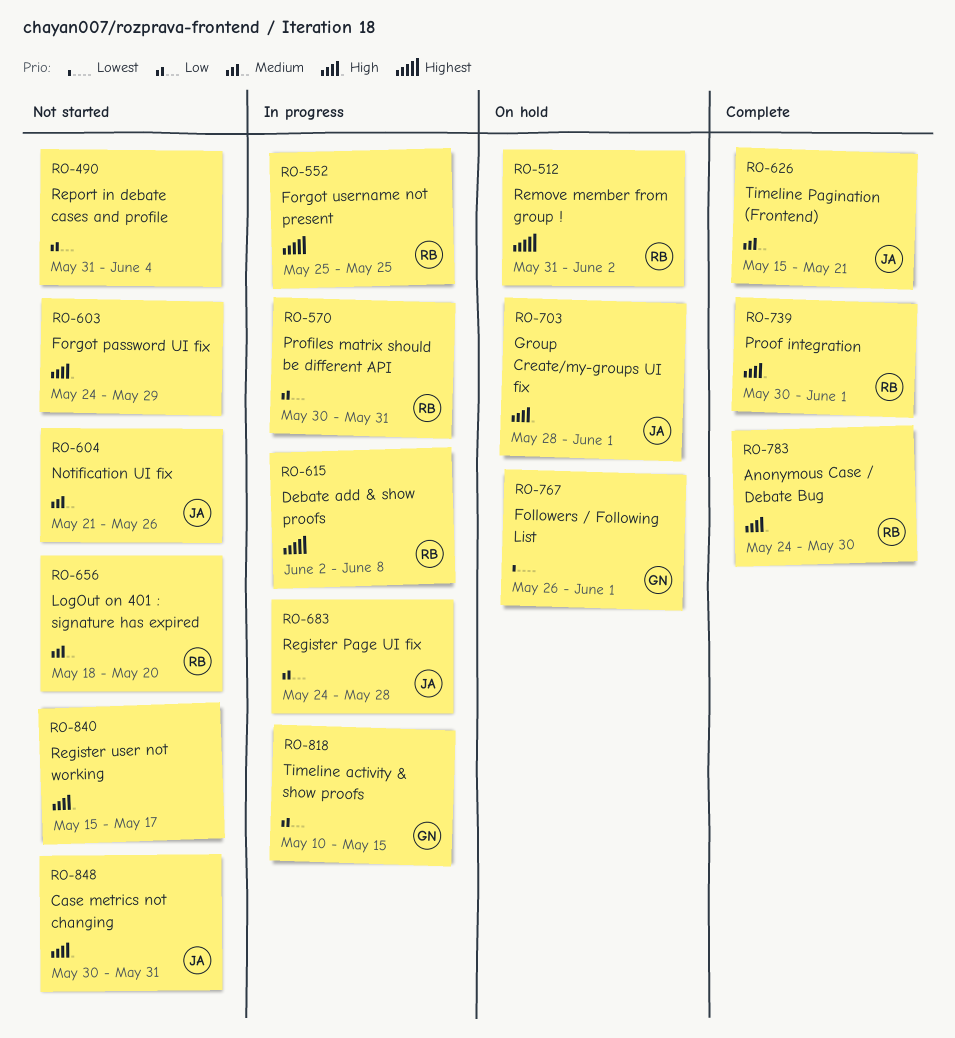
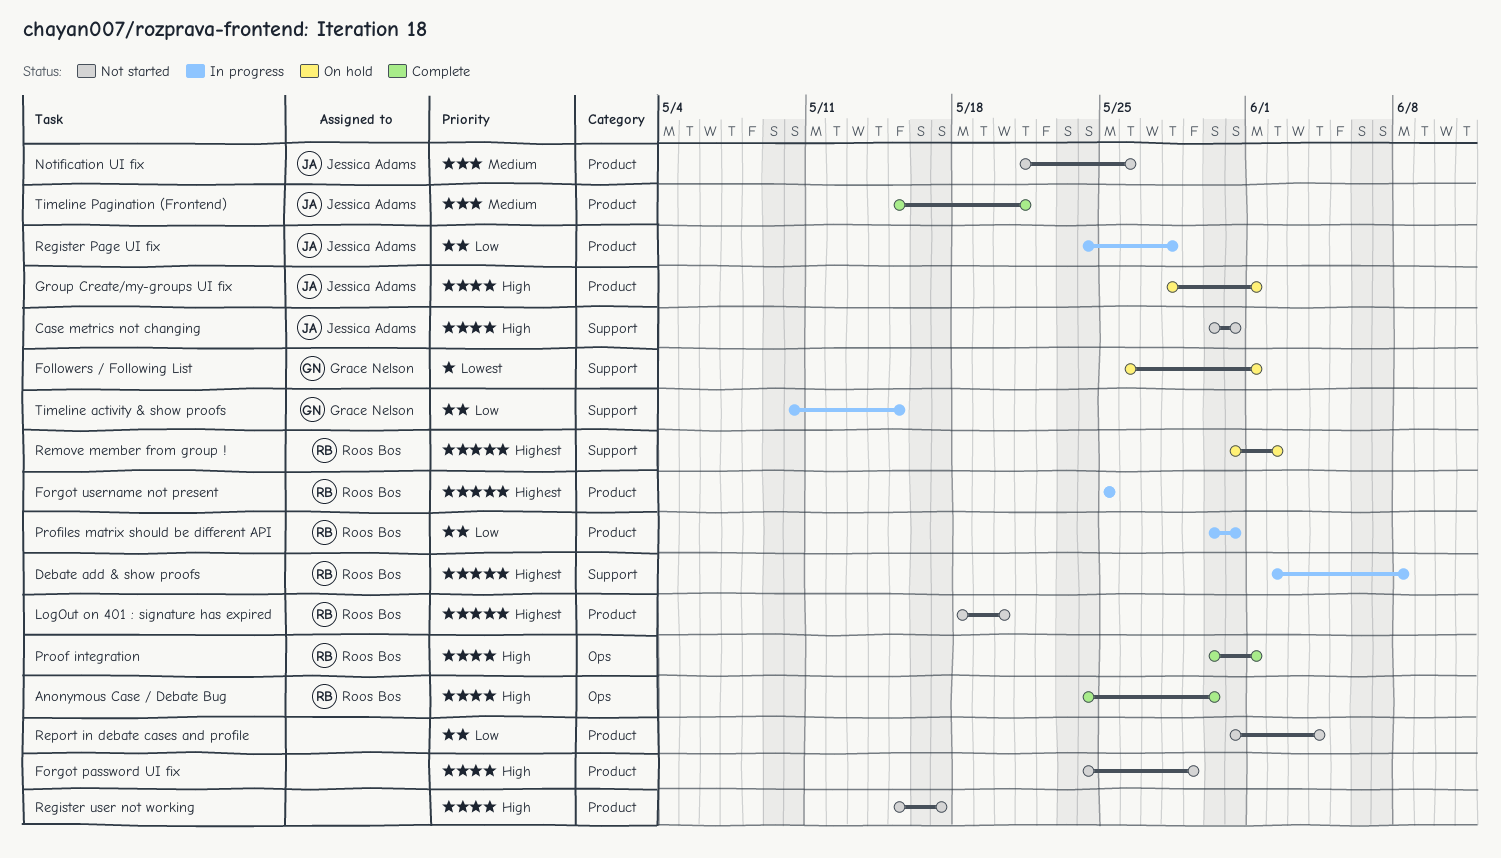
LogOut on 401 : signature has expired, priority: Medium -> Highest

